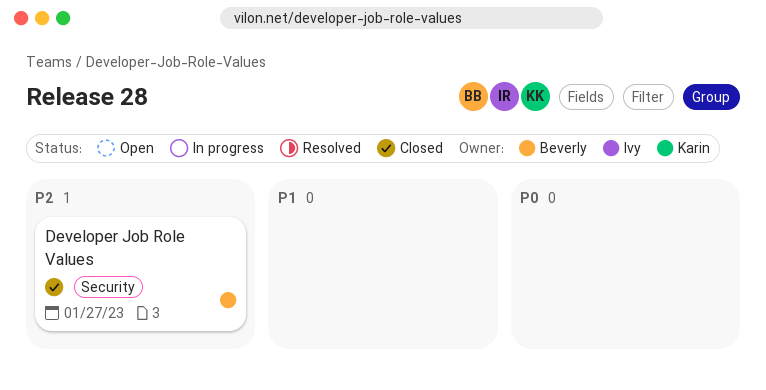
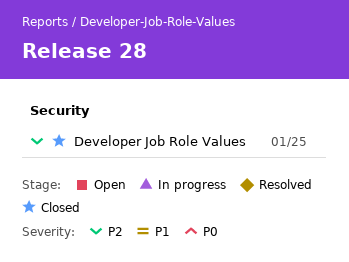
Developer Job Role Values, due: Jan 27 -> Jan 25

